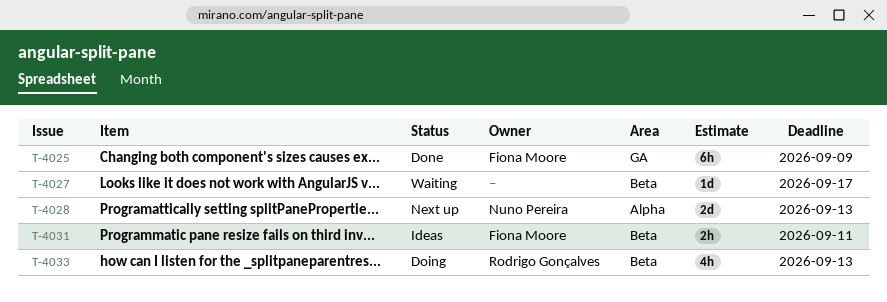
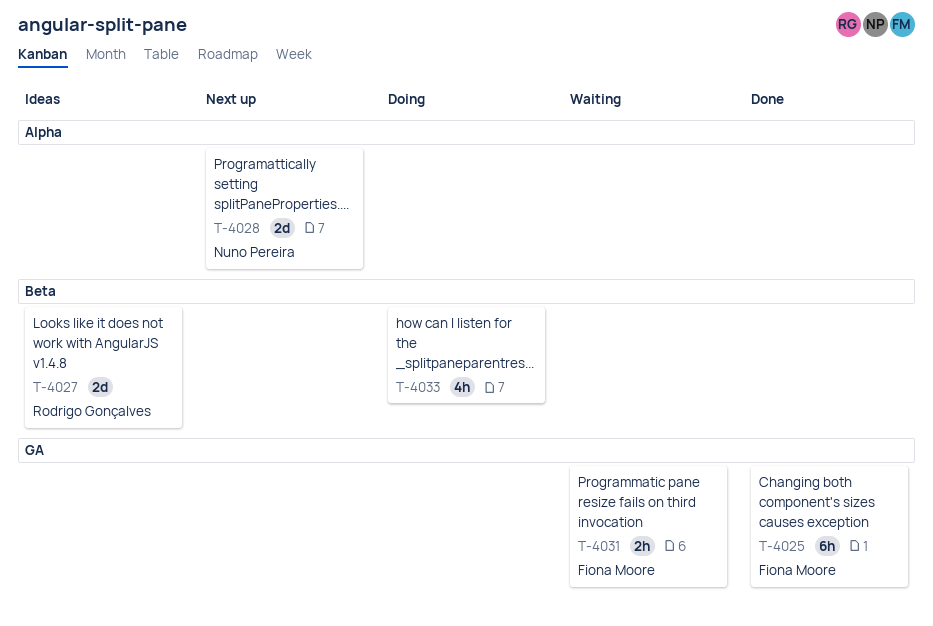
T-4027, status: Waiting -> Ideas
T-4027, owner: none -> Rodrigo Gonçalves
T-4027, estimate: 1d -> 2d
T-4031, status: Ideas -> Waiting
T-4031, label: Beta -> GA
T-4033, owner: Rodrigo Gonçalves -> none

